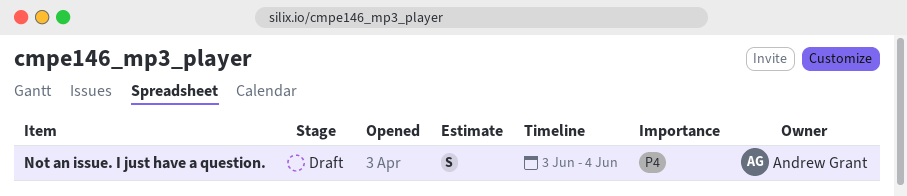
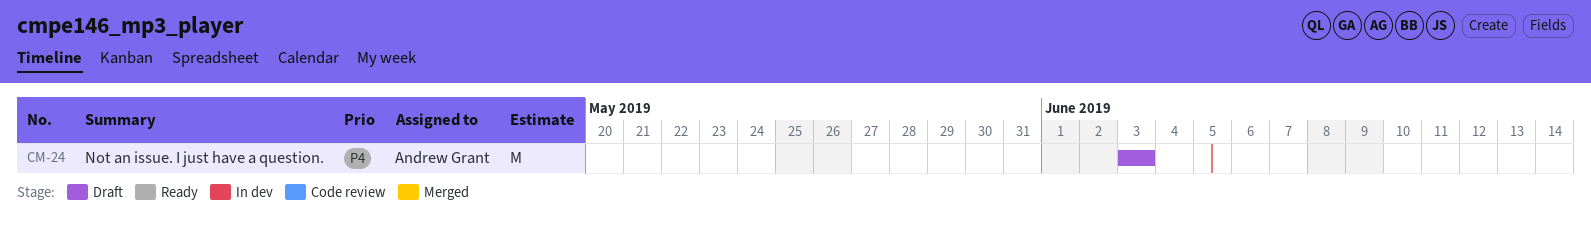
Not an issue. I just have a question., estimate: S -> M
Not an issue. I just have a question., due: Jun 4 -> Jun 3

